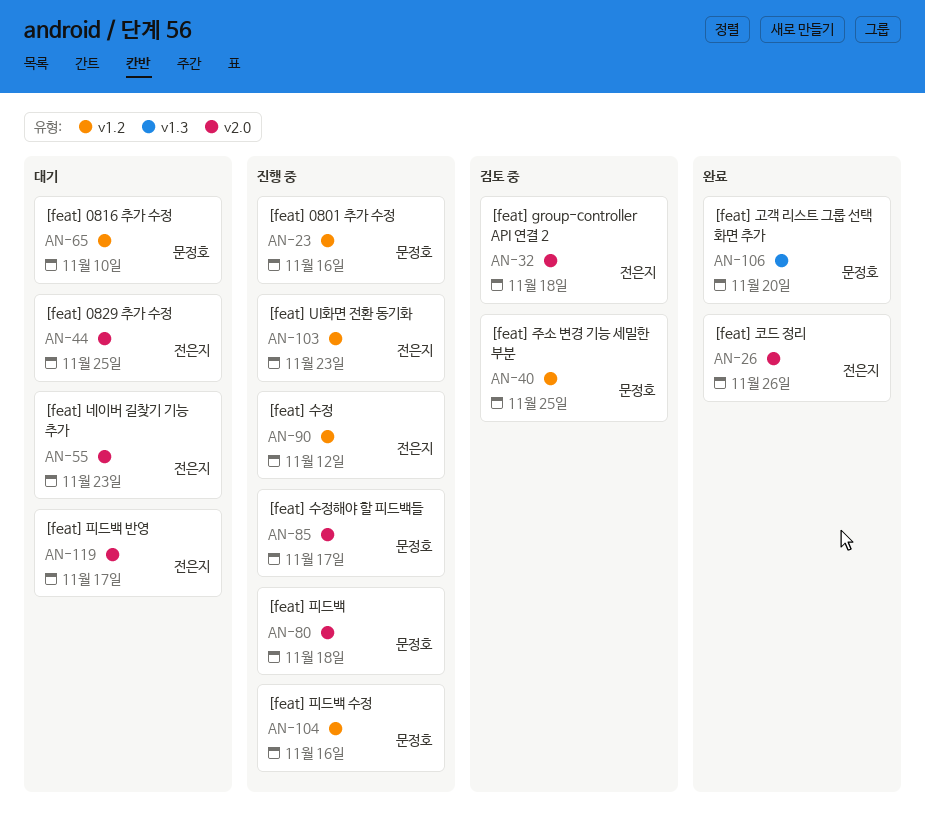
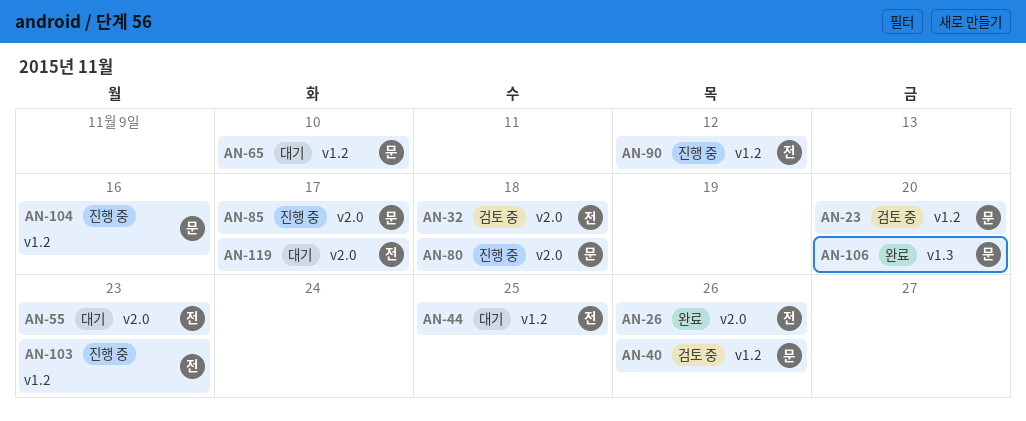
AN-23, status: 진행 중 -> 검토 중
AN-23, due: Nov 16 -> Nov 20
AN-40, due: Nov 25 -> Nov 26
AN-44, label: v2.0 -> v1.2

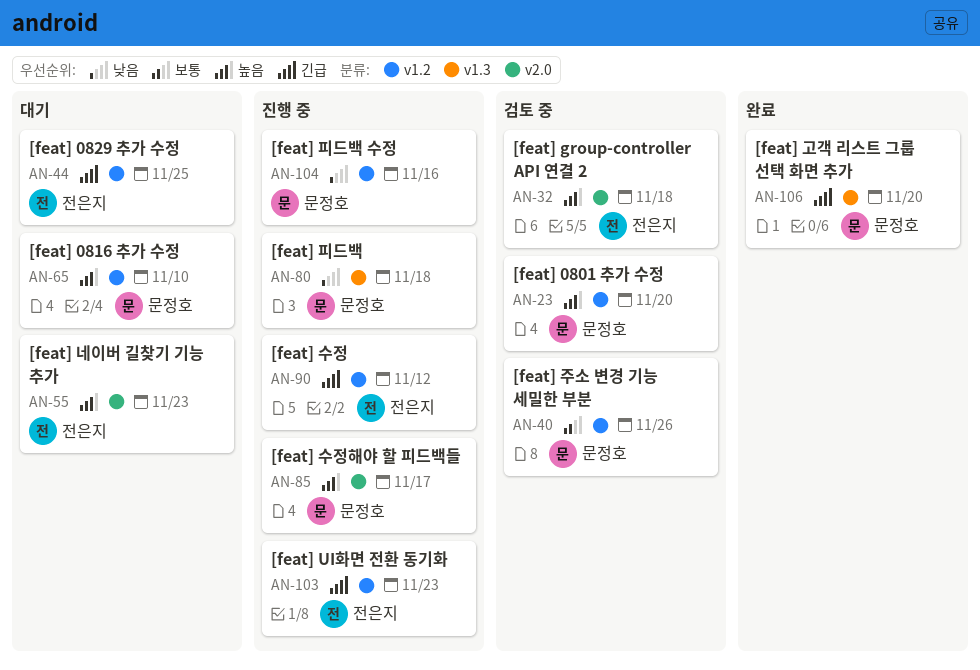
AN-26: present -> none
AN-80, label: v2.0 -> v1.3
AN-119: present -> none

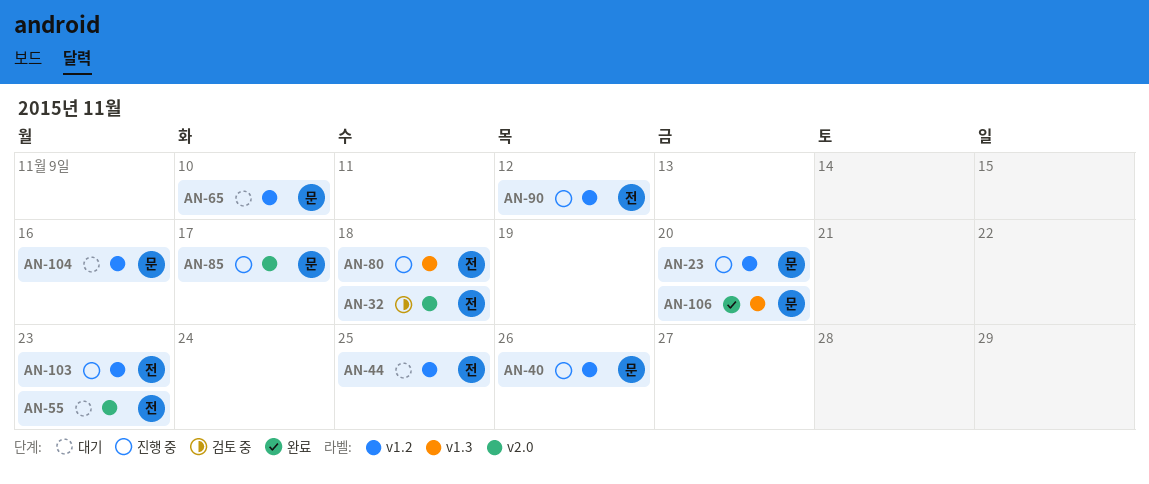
AN-23, status: 검토 중 -> 진행 중
AN-40, status: 검토 중 -> 진행 중
AN-80, owner: 문정호 -> 전은지
AN-104, status: 진행 중 -> 대기

